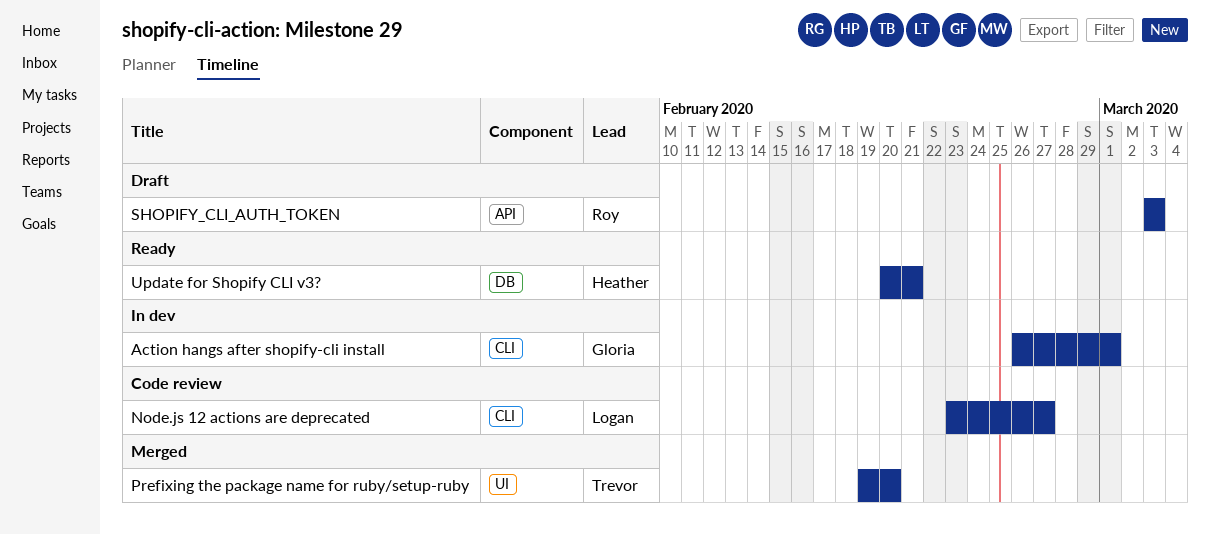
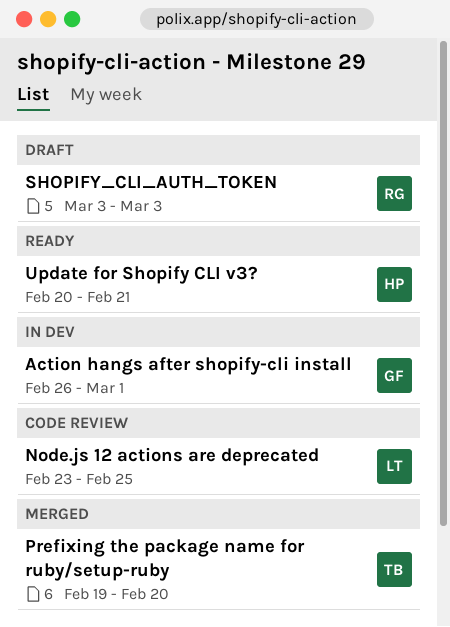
Node.js 12 actions are deprecated, due: Feb 27 -> Feb 25

